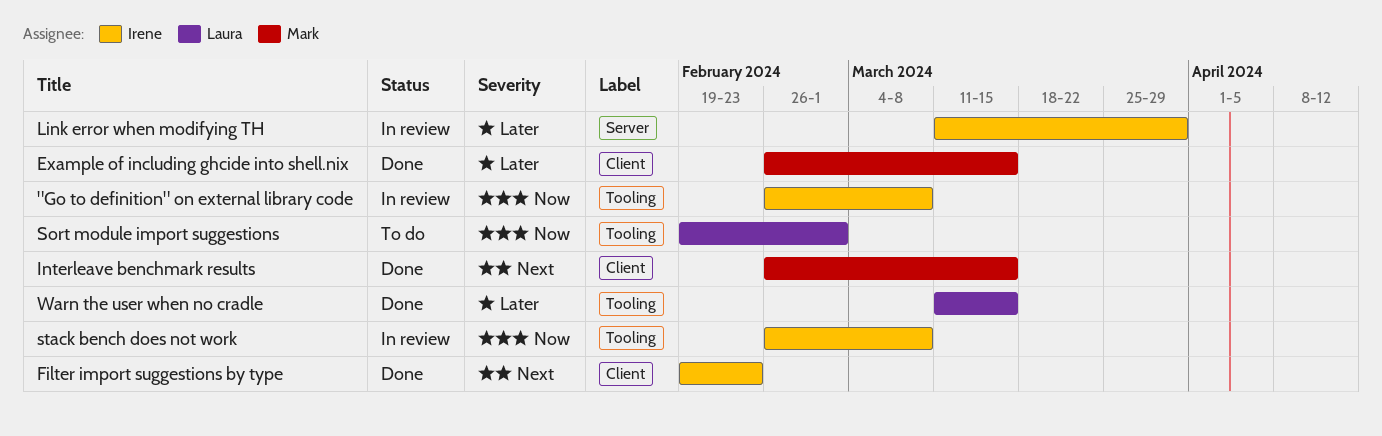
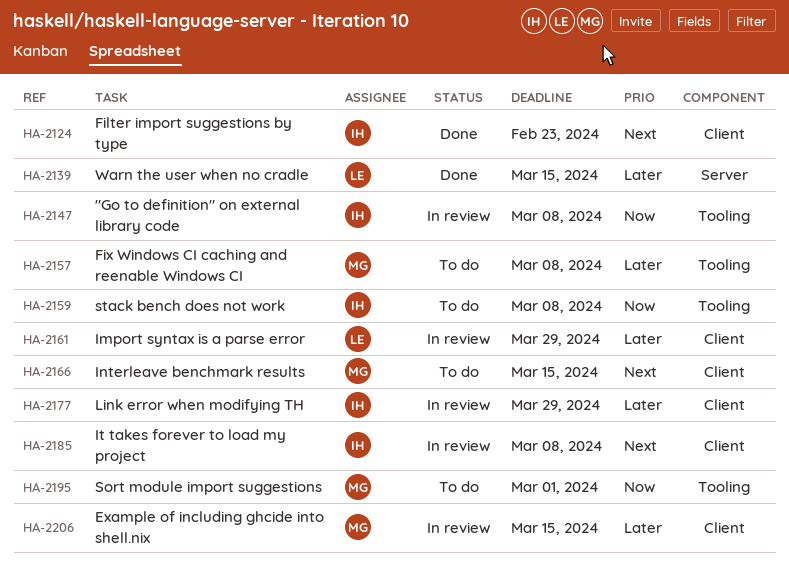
Example of including ghcide into shell.nix, status: Done -> In review
Fix Windows CI caching and reenable Windows CI: none -> present
Import syntax is a parse error: none -> present
Interleave benchmark results, status: Done -> To do
It takes forever to load my project: none -> present
Link error when modifying TH, label: Server -> Client
Sort module import suggestions, owner: Laura -> Mark
stack bench does not work, status: In review -> To do
Warn the user when no cradle, label: Tooling -> Server

